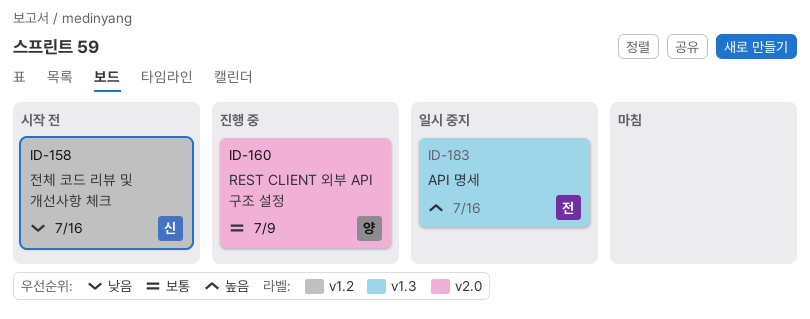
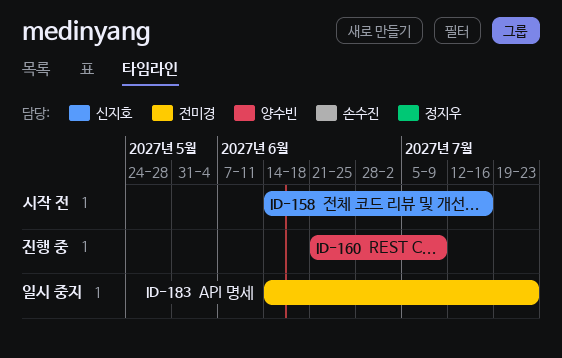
ID-183, due: Jul 16 -> Jul 23

